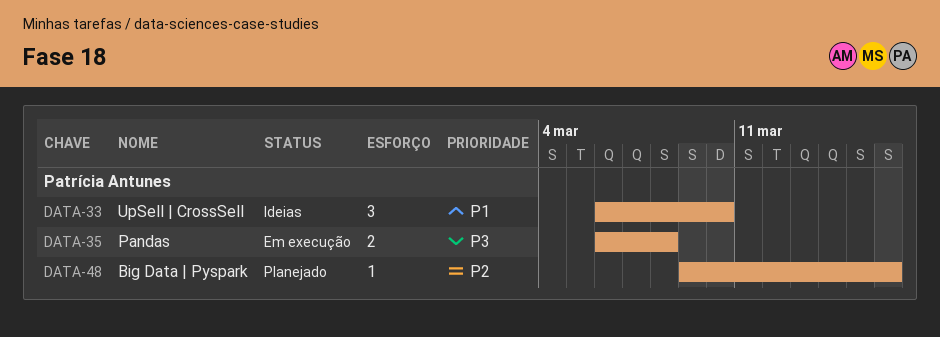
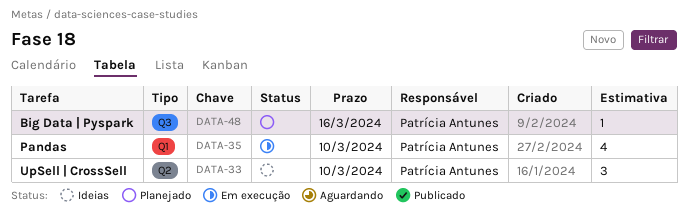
DATA-35, estimate: 2 -> 4
DATA-35, due: Mar 8 -> Mar 10

